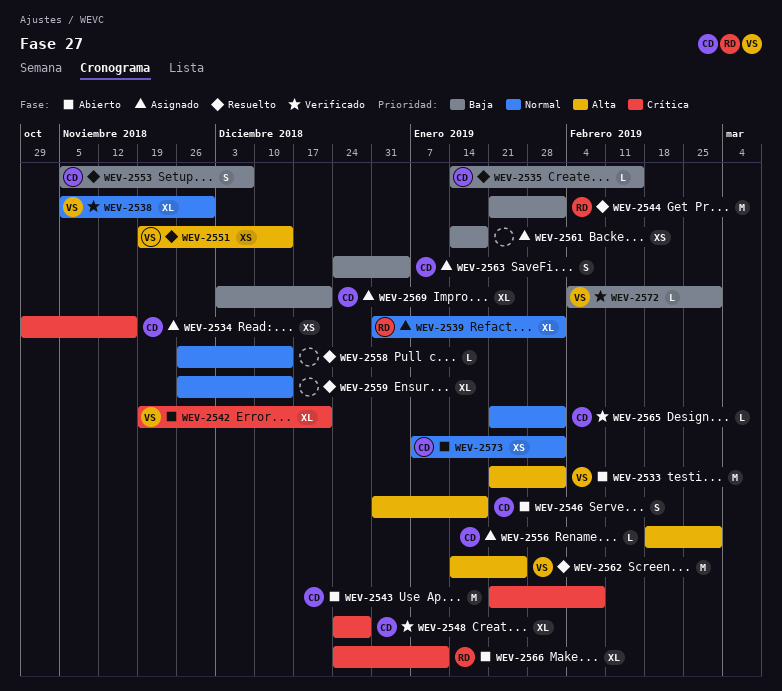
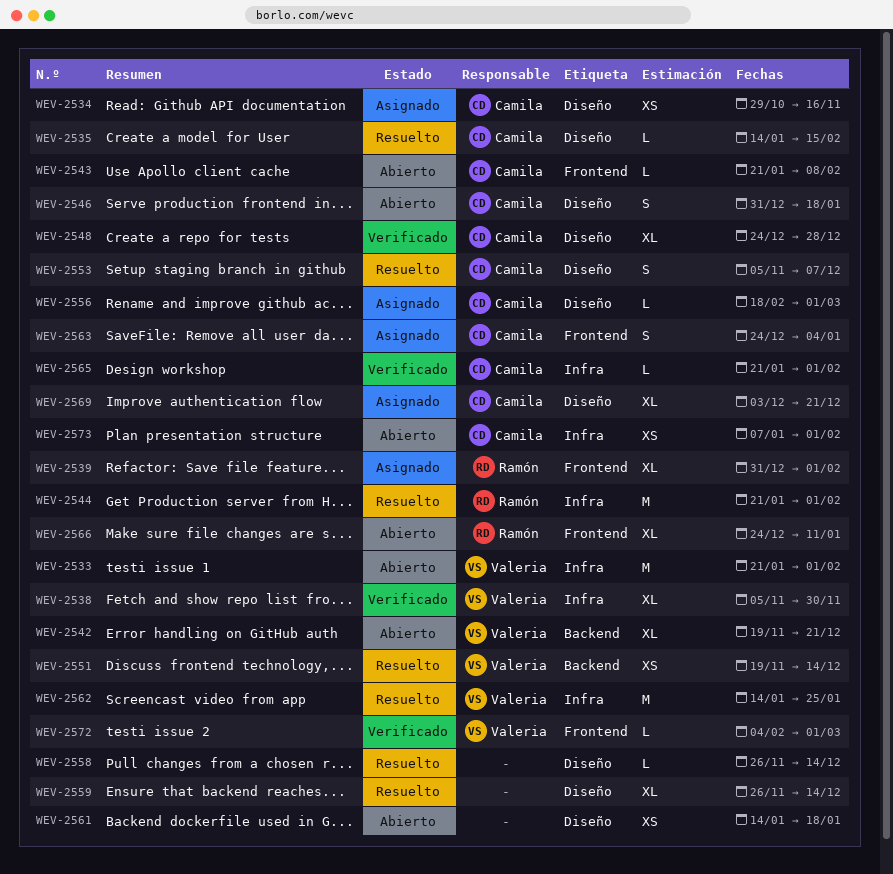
WEV-2543, estimate: M -> L
WEV-2561, status: Asignado -> Abierto

